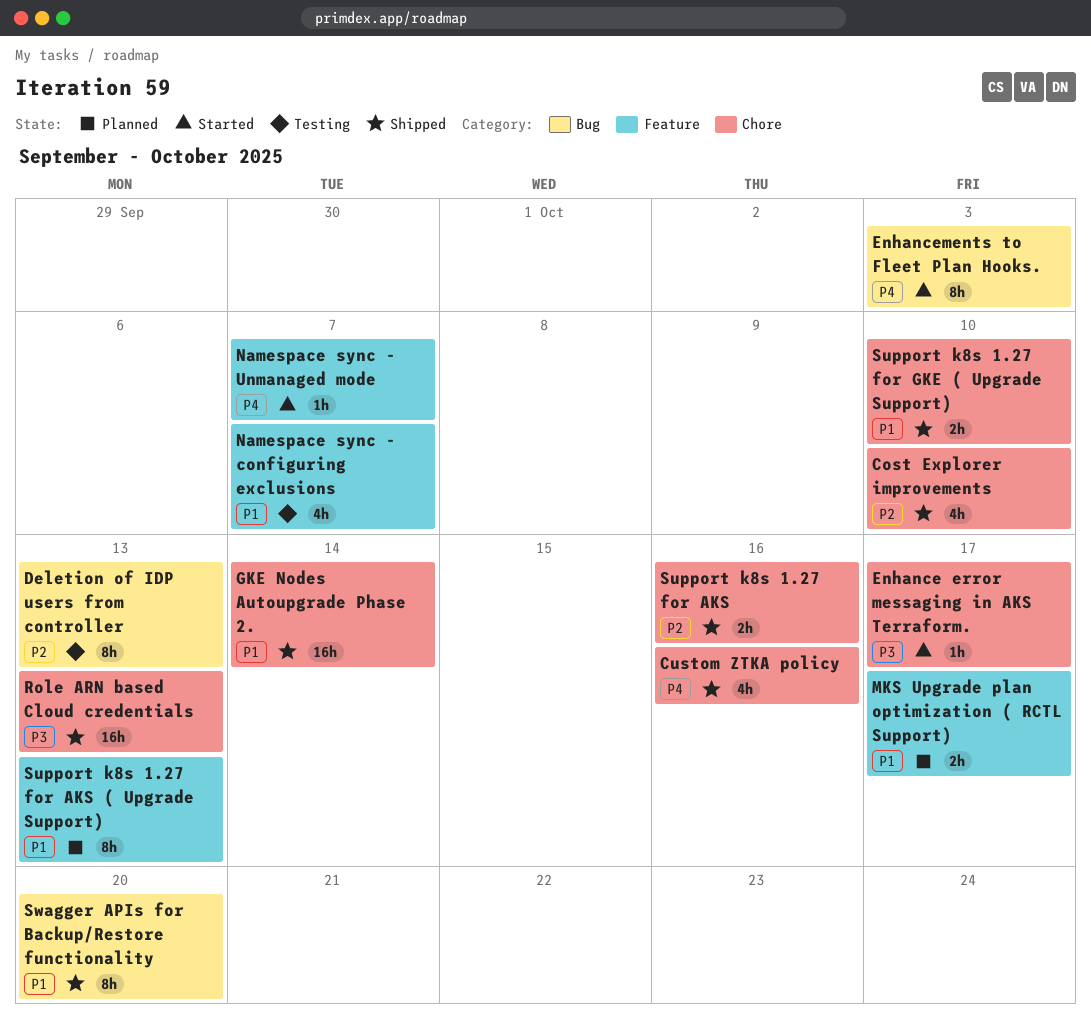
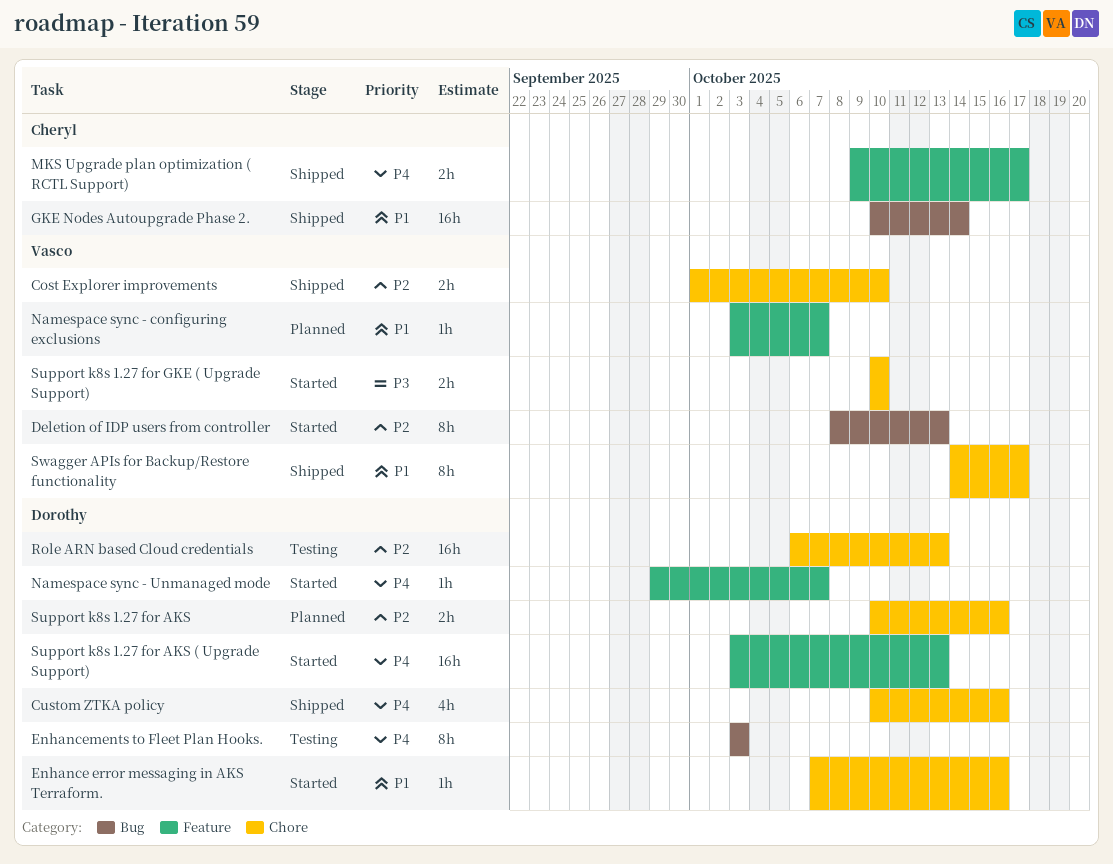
Cost Explorer improvements, estimate: 4h -> 2h
Deletion of IDP users from controller, status: Testing -> Started
Enhance error messaging in AKS Terraform., priority: P3 -> P1
Enhance error messaging in AKS Terraform., due: Oct 17 -> Oct 16
Enhancements to Fleet Plan Hooks., status: Started -> Testing
GKE Nodes Autoupgrade Phase 2., label: Chore -> Bug
MKS Upgrade plan optimization ( RCTL Support), status: Planned -> Shipped
MKS Upgrade plan optimization ( RCTL Support), priority: P1 -> P4
Namespace sync - configuring exclusions, status: Testing -> Planned
Namespace sync - configuring exclusions, estimate: 4h -> 1h
Role ARN based Cloud credentials, status: Shipped -> Testing
Role ARN based Cloud credentials, priority: P3 -> P2
Support k8s 1.27 for AKS, status: Shipped -> Planned
Support k8s 1.27 for AKS ( Upgrade Support), status: Planned -> Started
Support k8s 1.27 for AKS ( Upgrade Support), priority: P1 -> P4
Support k8s 1.27 for AKS ( Upgrade Support), estimate: 8h -> 16h
Support k8s 1.27 for GKE ( Upgrade Support), status: Shipped -> Started
Support k8s 1.27 for GKE ( Upgrade Support), priority: P1 -> P3
Swagger APIs for Backup/Restore functionality, label: Bug -> Chore
Swagger APIs for Backup/Restore functionality, due: Oct 20 -> Oct 17

